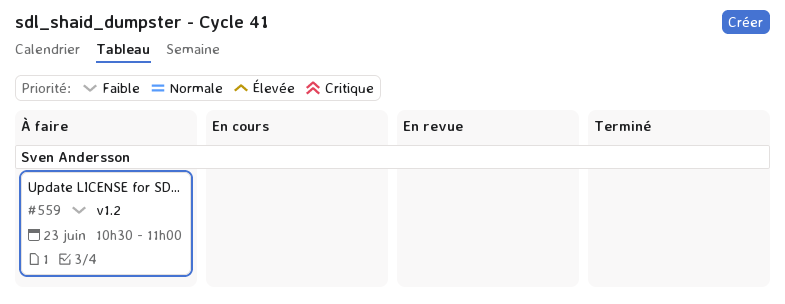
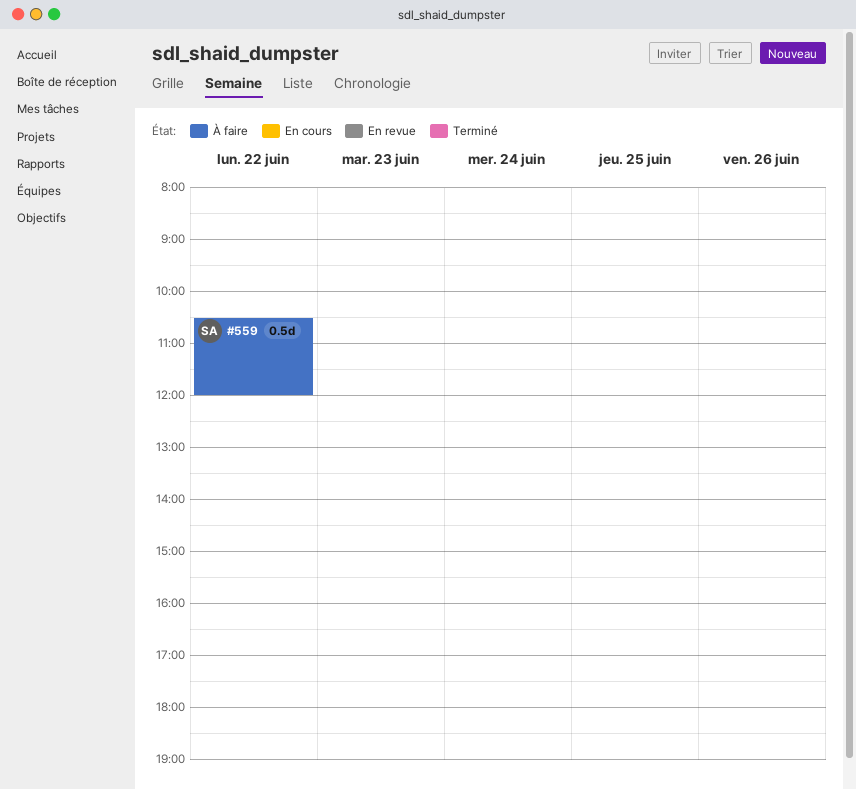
#559, day: Jun 23 -> Jun 22
#559, ends: 11:00 -> 12:00

